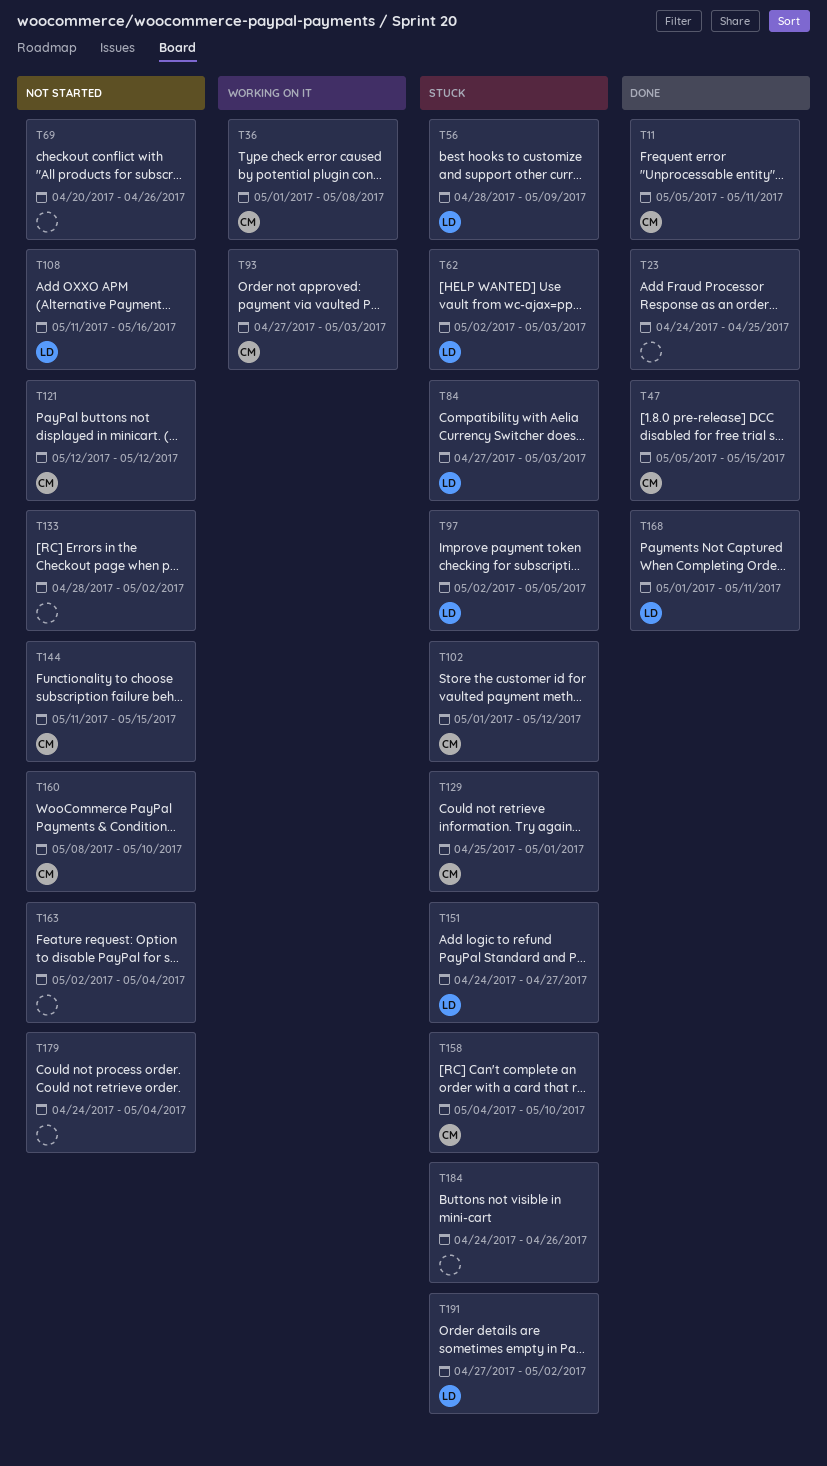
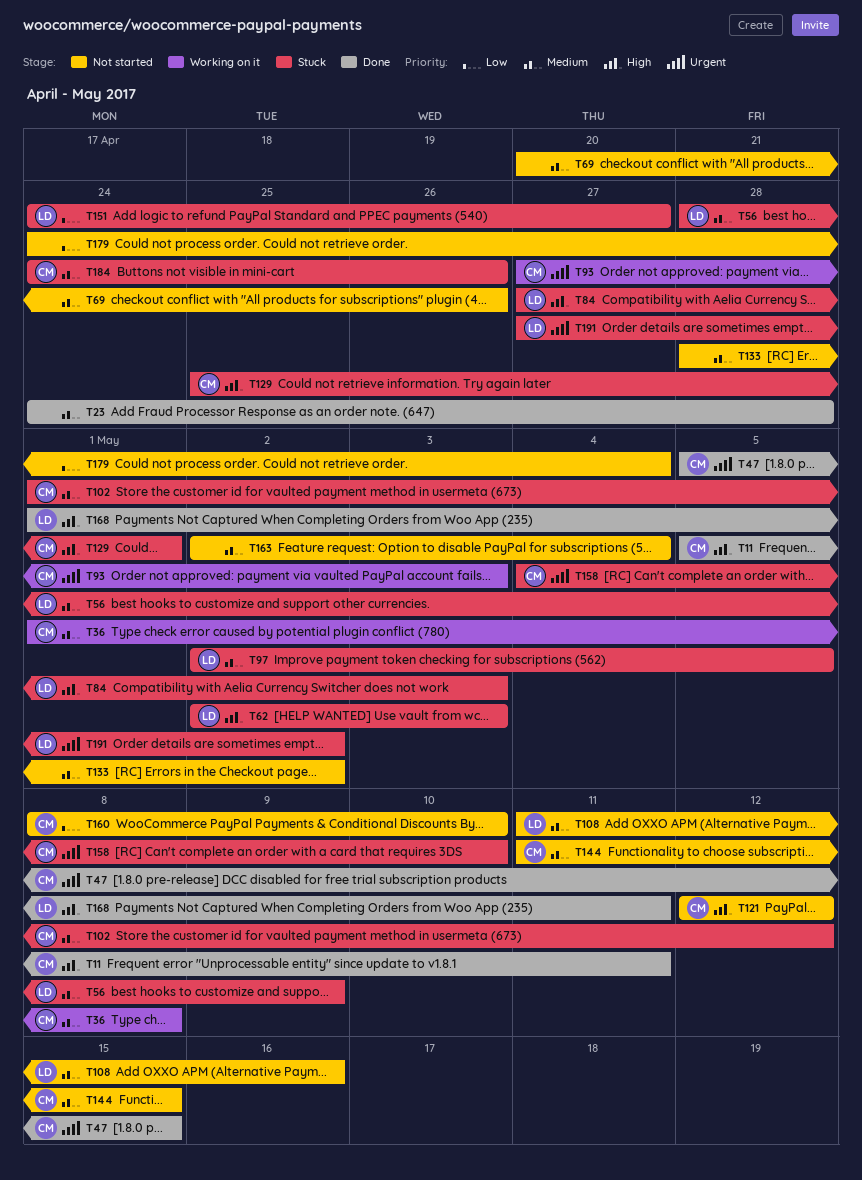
T23, due: Apr 25 -> Apr 28
T184, owner: none -> CM

